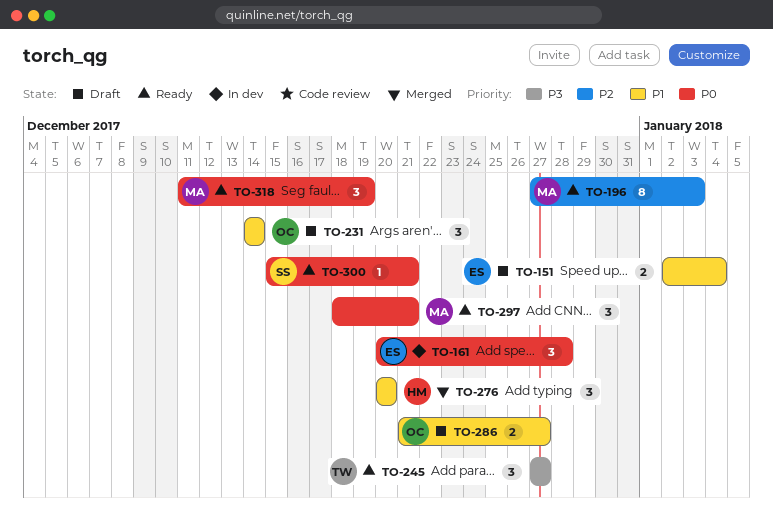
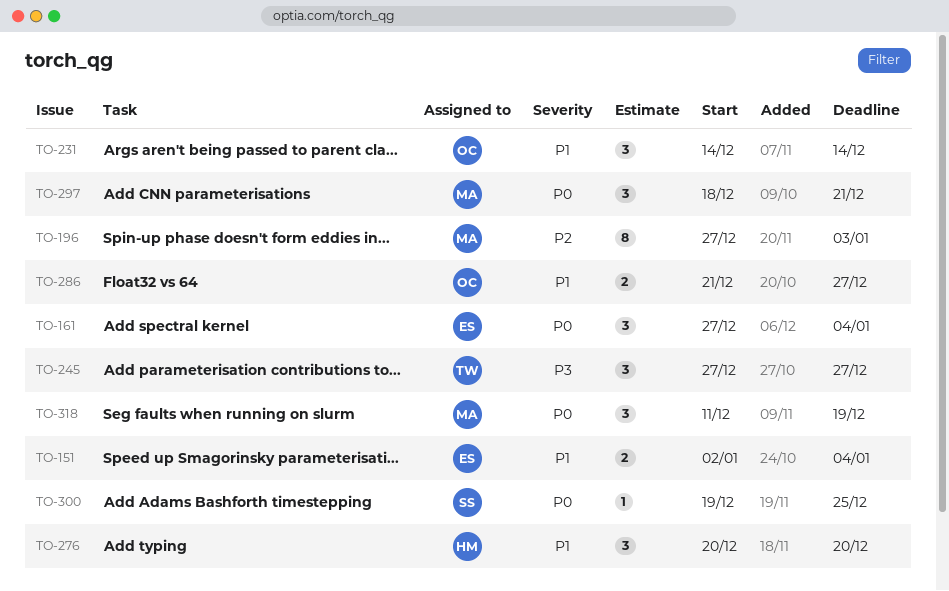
TO-161, start: Dec 20 -> Dec 27
TO-161, due: Dec 28 -> Jan 4
TO-300, start: Dec 15 -> Dec 19
TO-300, due: Dec 21 -> Dec 25

